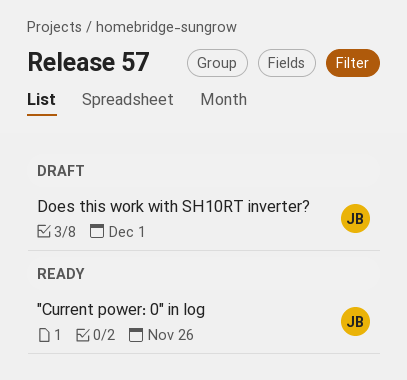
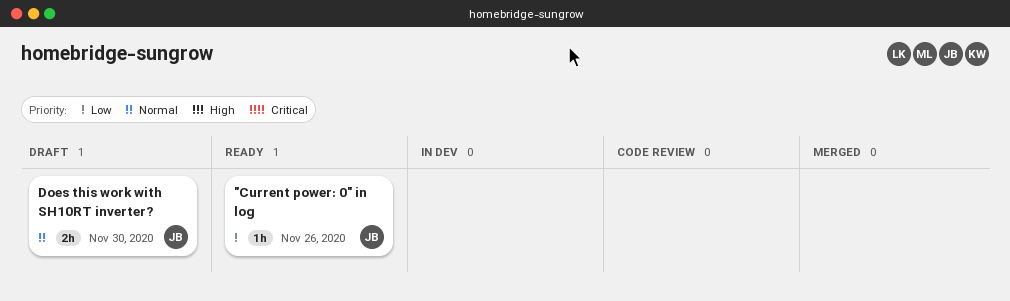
Does this work with SH10RT inverter?, due: Dec 1 -> Nov 30

